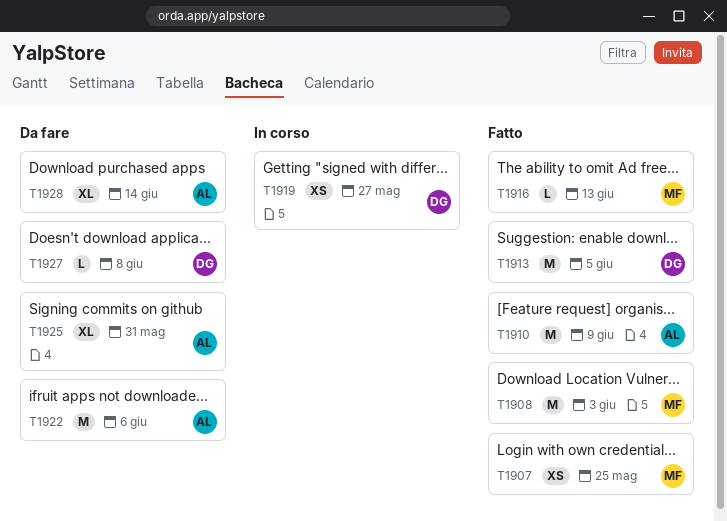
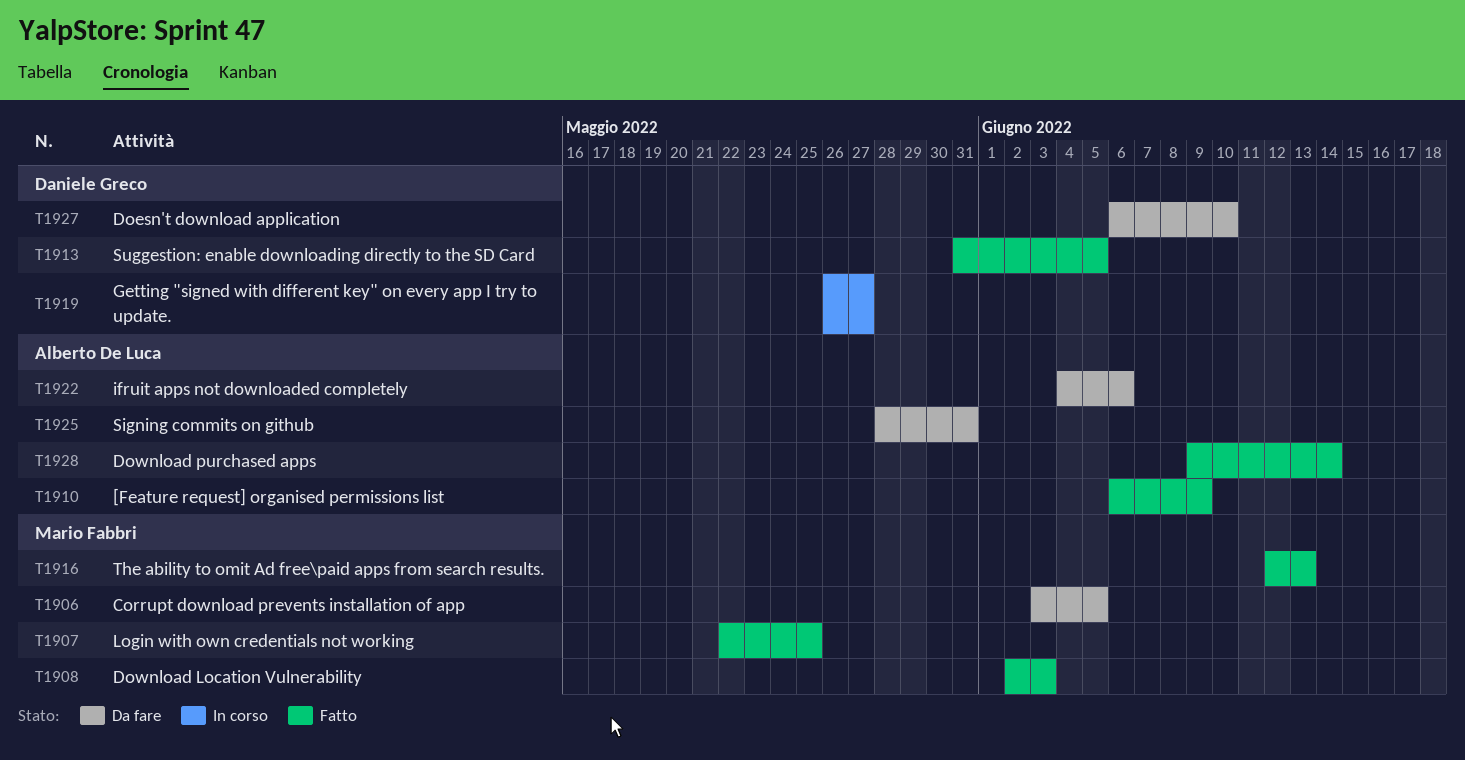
T1906: none -> present
T1927, due: Jun 8 -> Jun 10
T1928, status: Da fare -> Fatto

